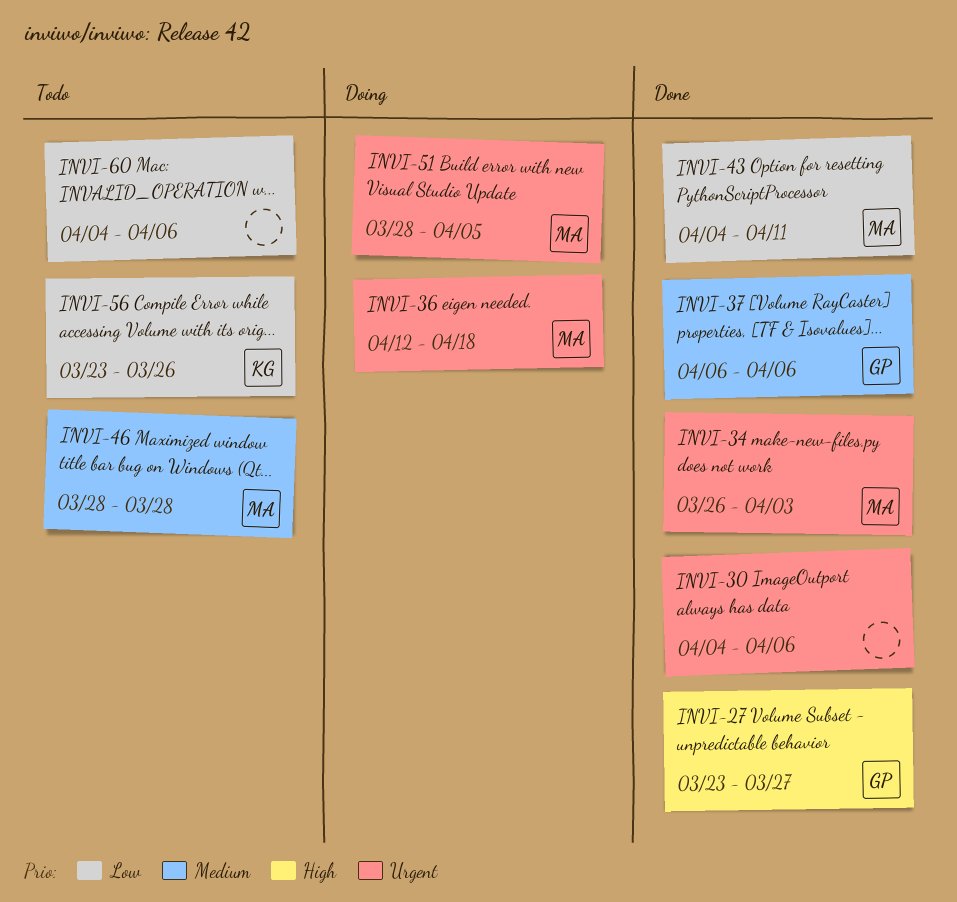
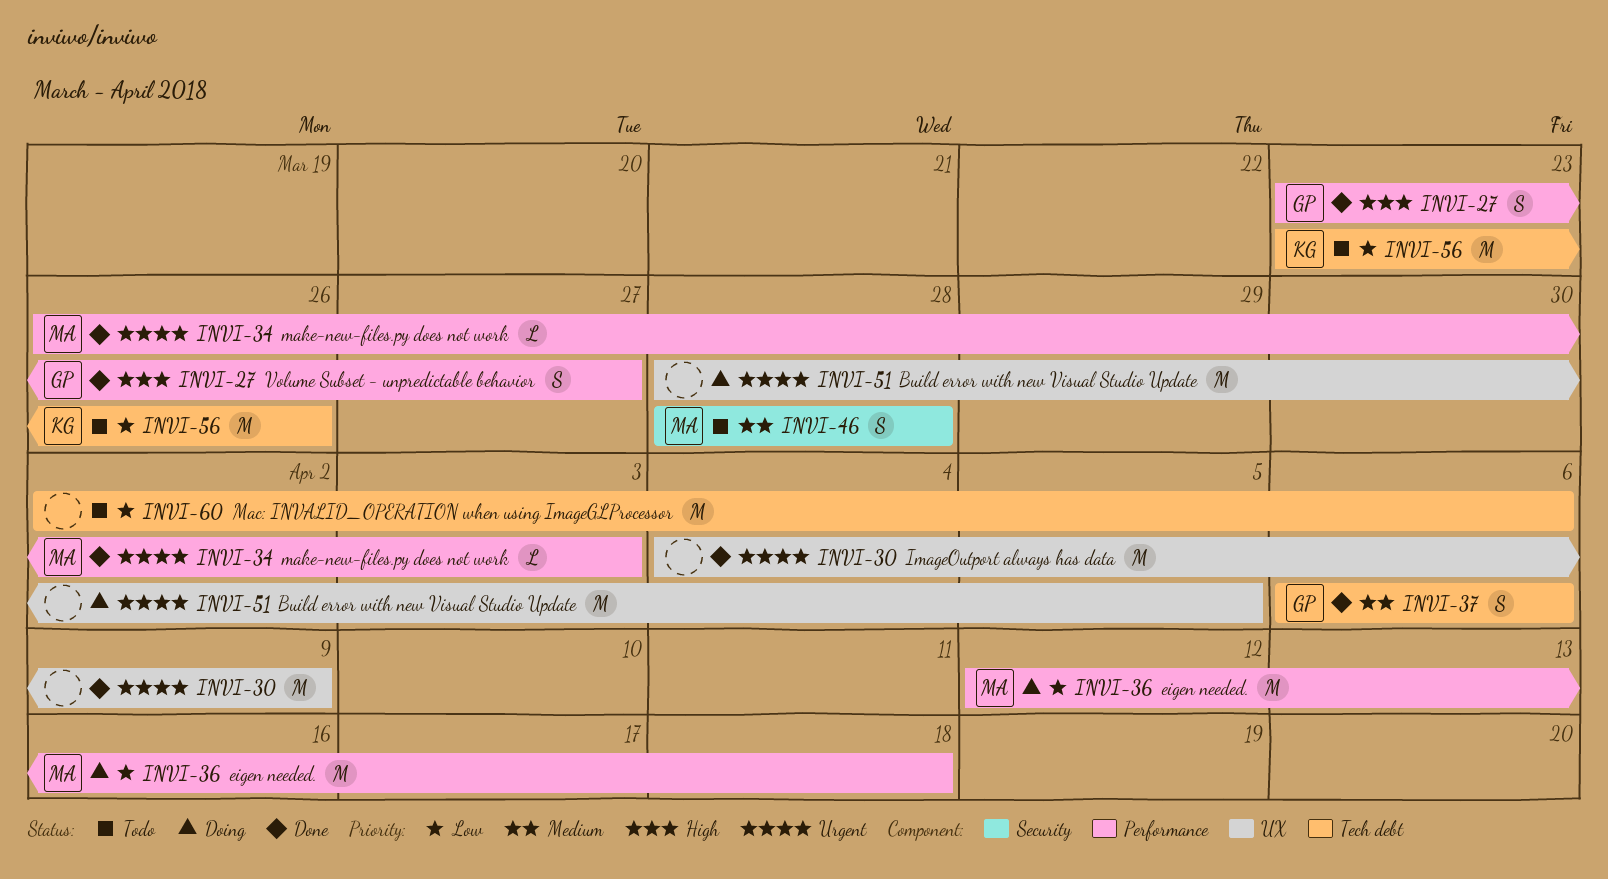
INVI-30, due: Apr 6 -> Apr 9
INVI-36, priority: Urgent -> Low
INVI-43: present -> none
INVI-51, owner: MA -> none
INVI-60, start: Apr 4 -> Apr 2

